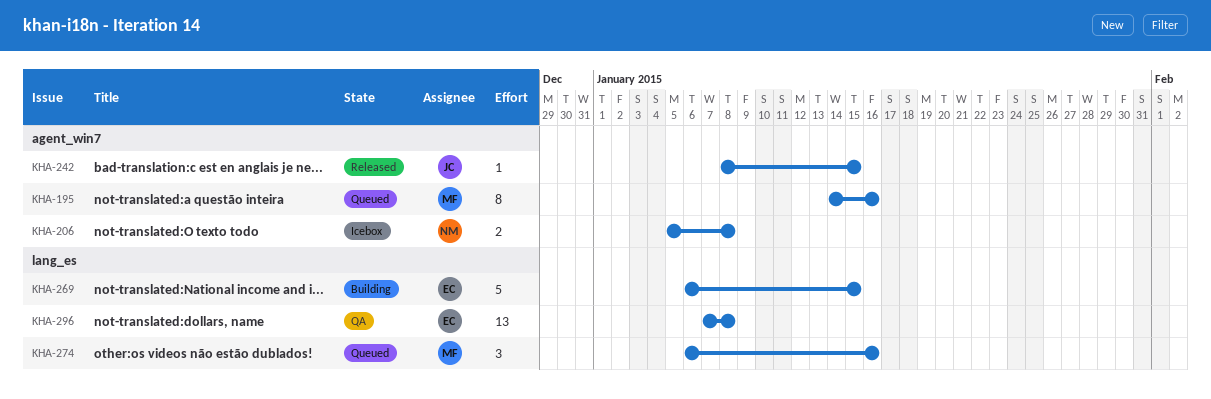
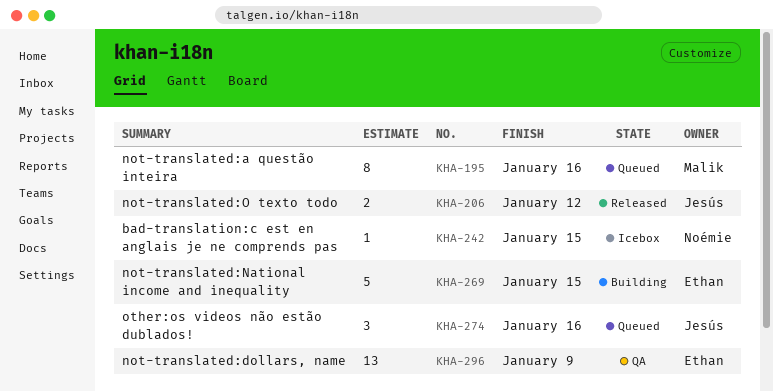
KHA-206, status: Icebox -> Released
KHA-206, owner: Noémie -> Jesús
KHA-206, due: Jan 8 -> Jan 12
KHA-242, status: Released -> Icebox
KHA-242, owner: Jesús -> Noémie
KHA-274, owner: Malik -> Jesús
KHA-296, due: Jan 8 -> Jan 9

